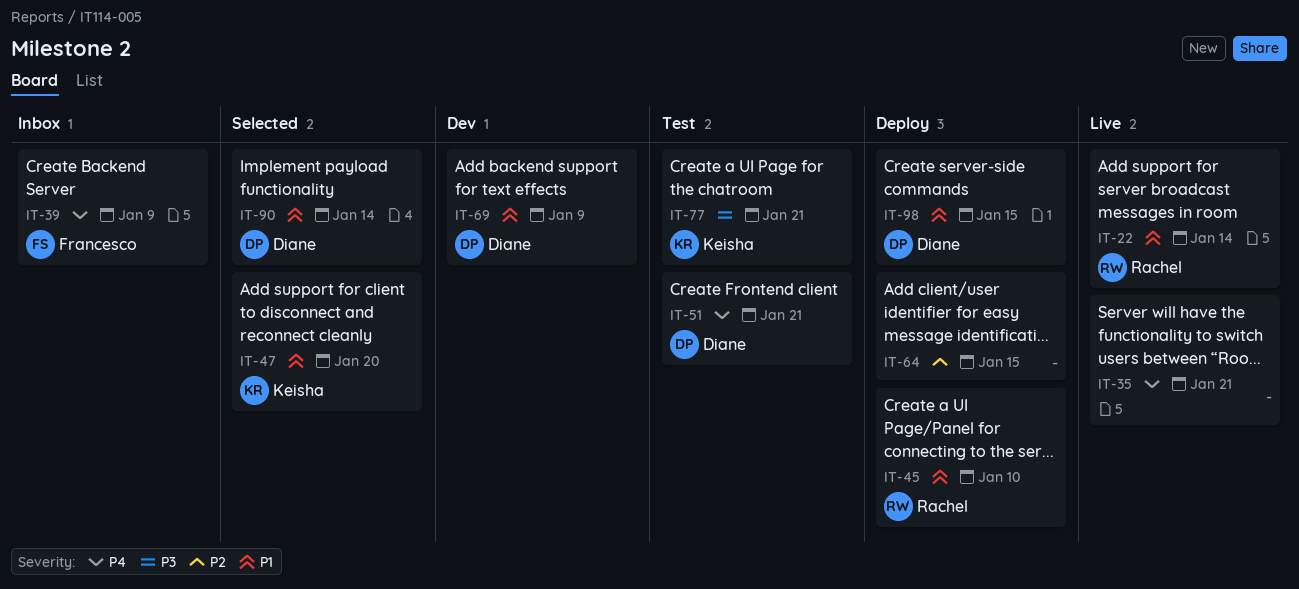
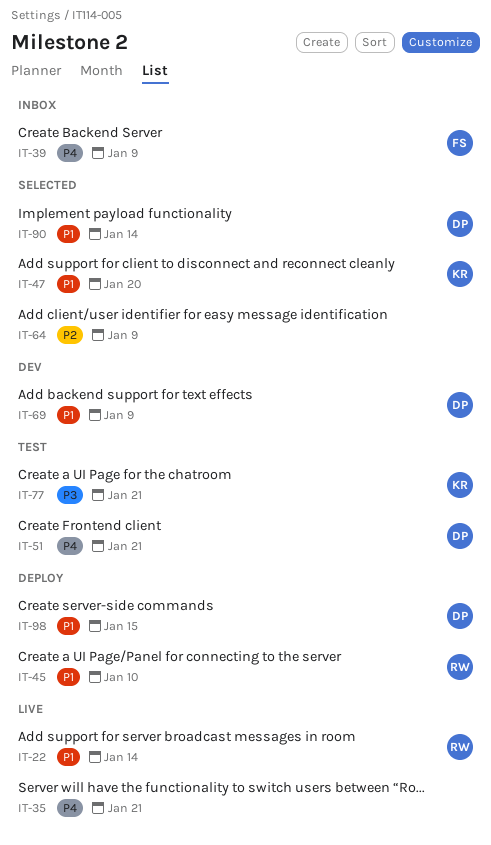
IT-64, status: Deploy -> Selected
IT-64, due: Jan 15 -> Jan 9

